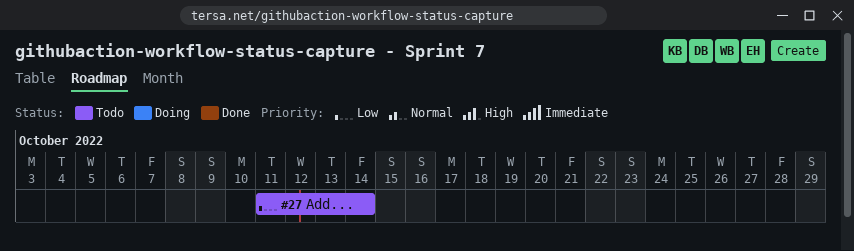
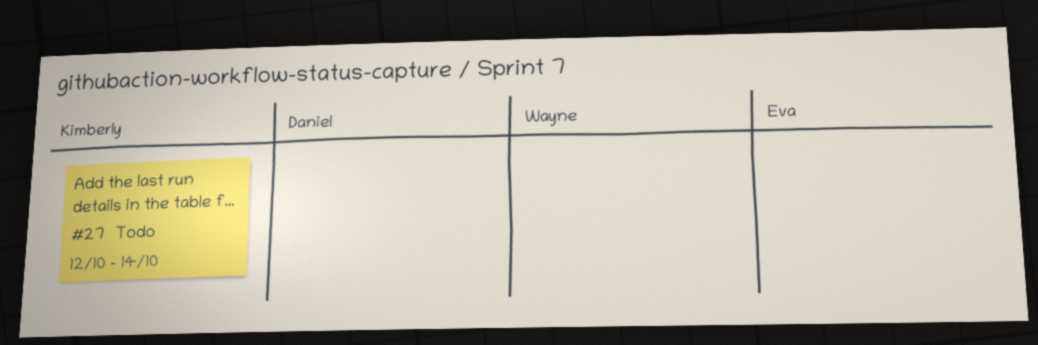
#27, start: Oct 11 -> Oct 12

